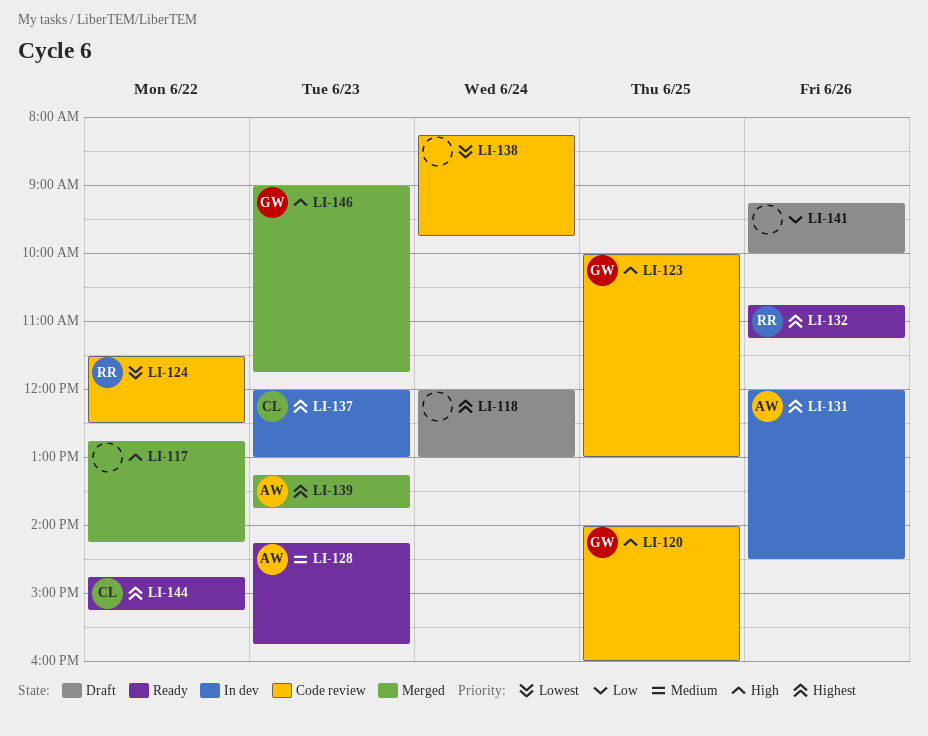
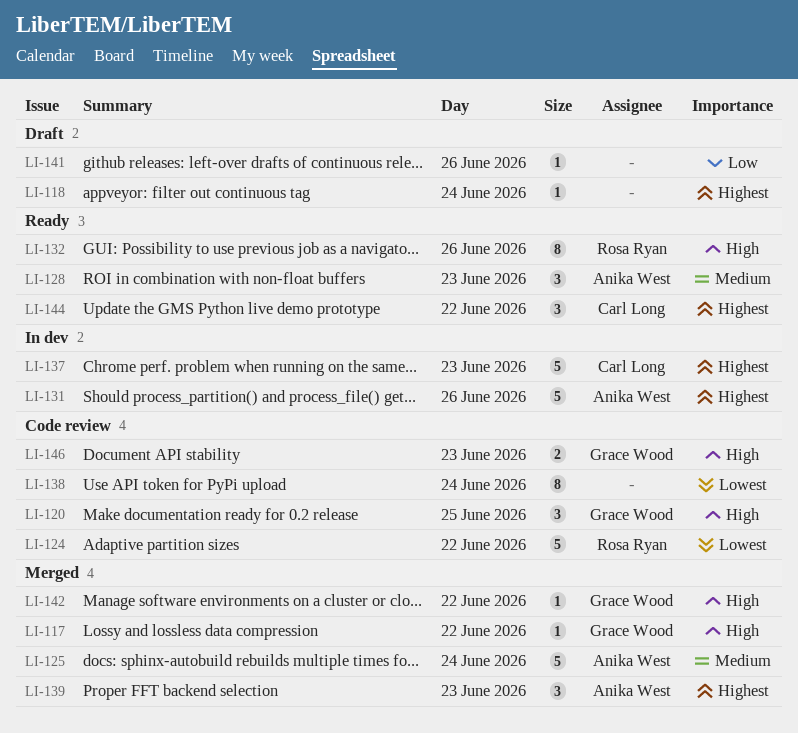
LI-117, owner: none -> Grace Wood
LI-123: present -> none
LI-125: none -> present
LI-132, priority: Highest -> High
LI-142: none -> present
LI-146, status: Merged -> Code review

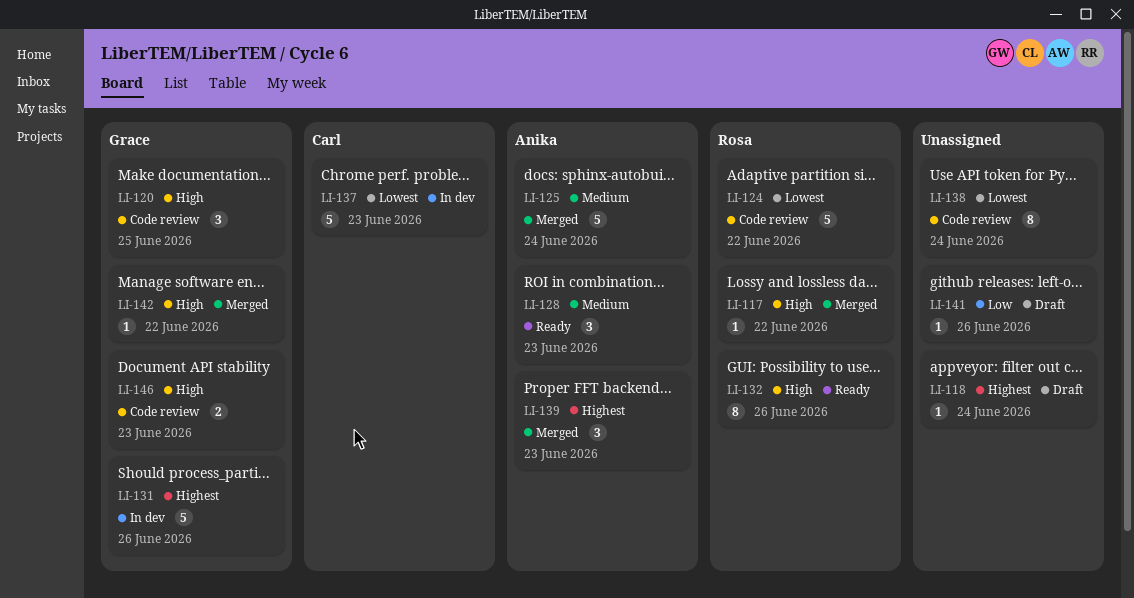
LI-117, owner: Grace Wood -> Rosa Ryan
LI-131, owner: Anika West -> Grace Wood
LI-137, priority: Highest -> Lowest
LI-144: present -> none

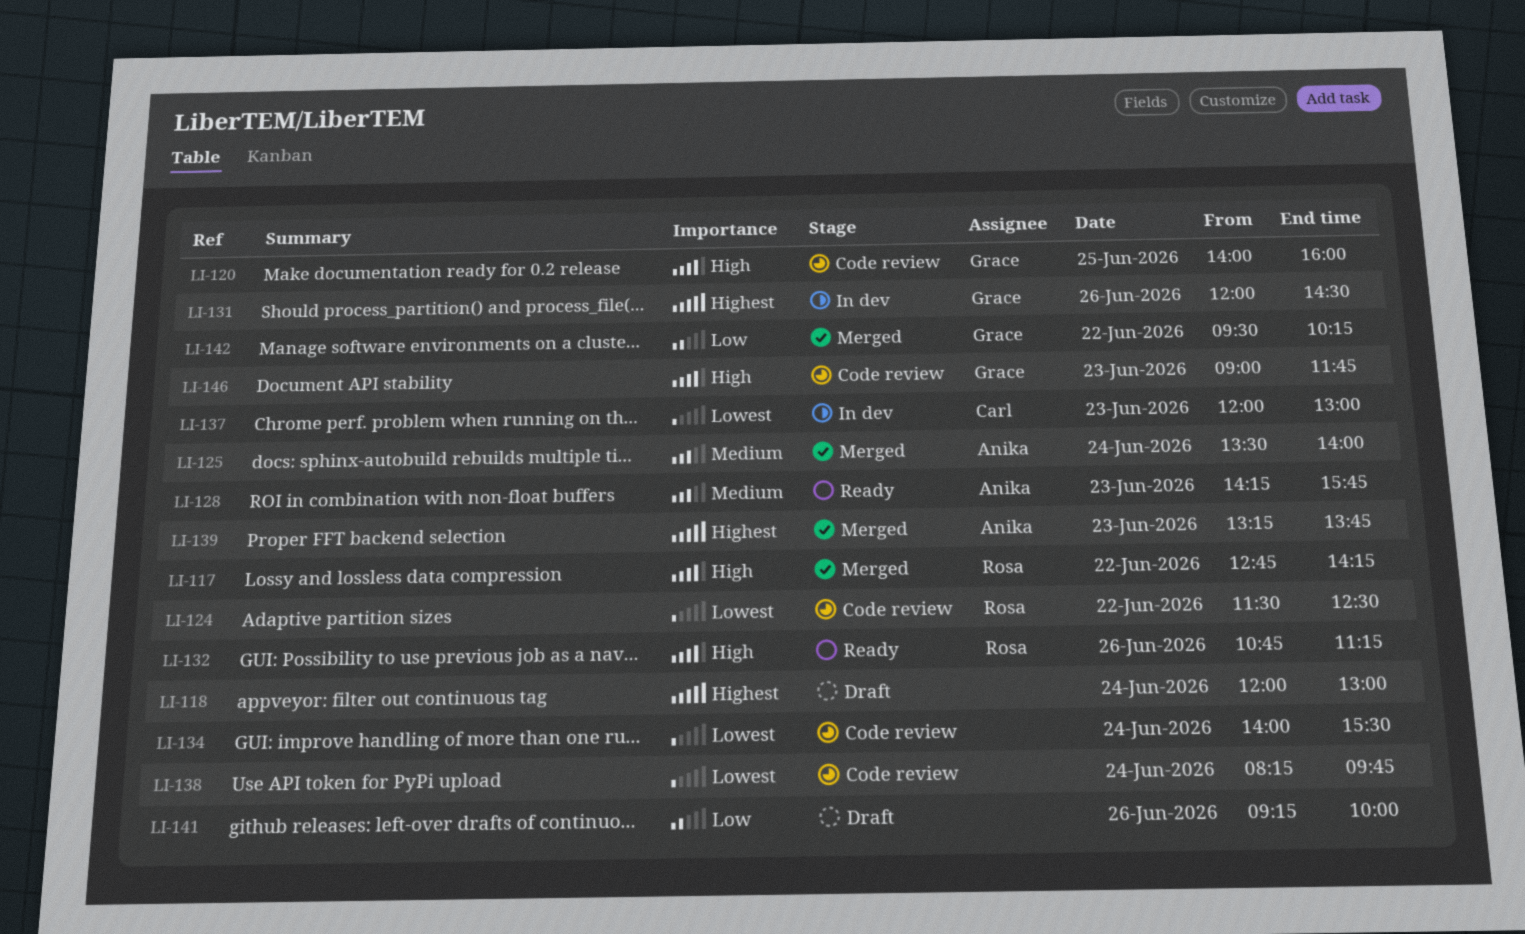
LI-134: none -> present
LI-142, priority: High -> Low

